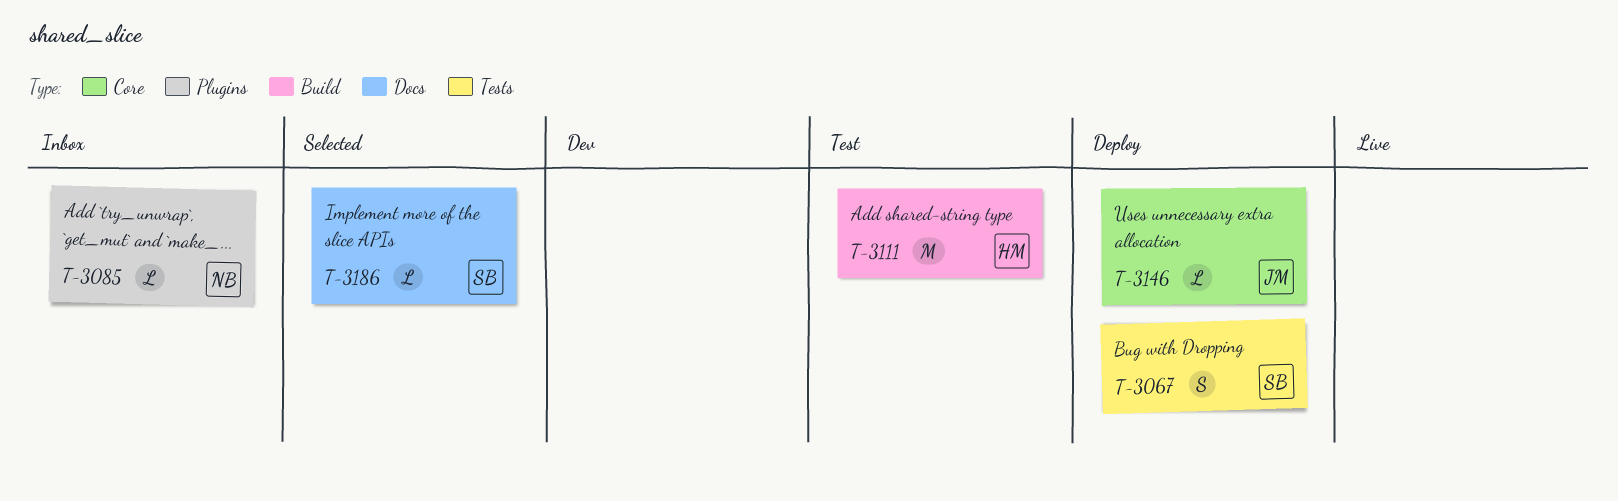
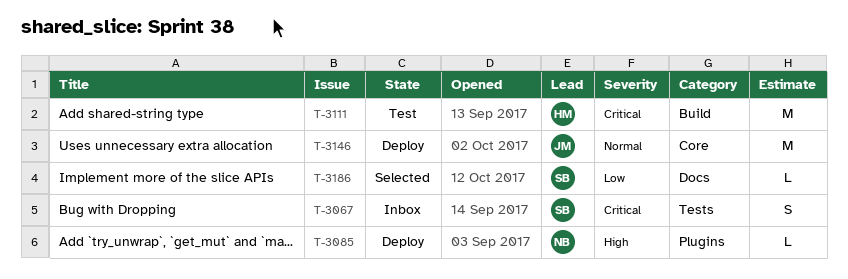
T-3067, status: Deploy -> Inbox
T-3085, status: Inbox -> Deploy
T-3146, estimate: L -> M

